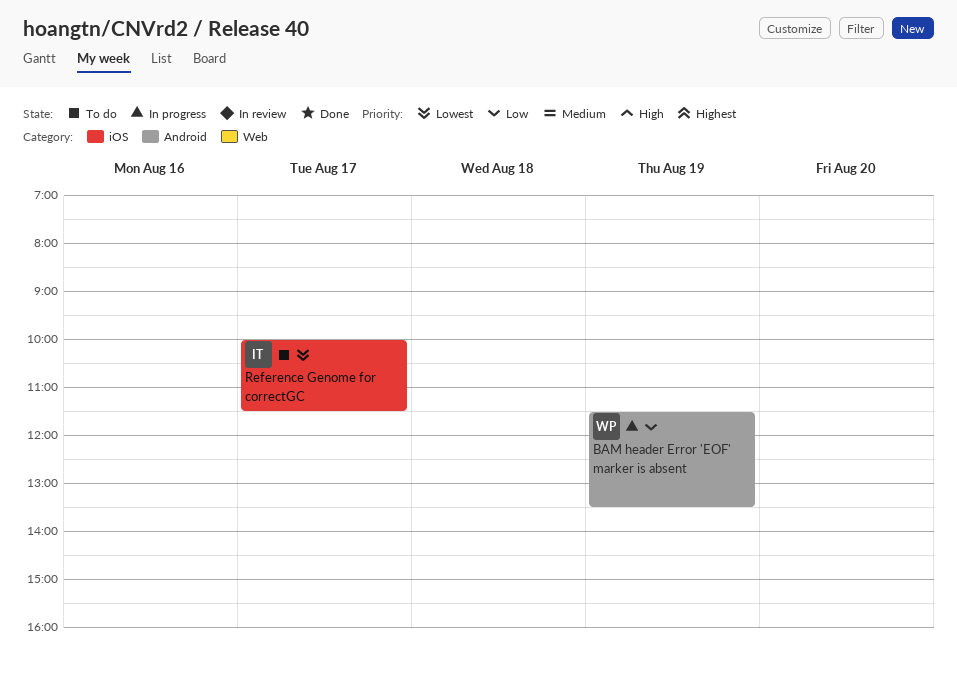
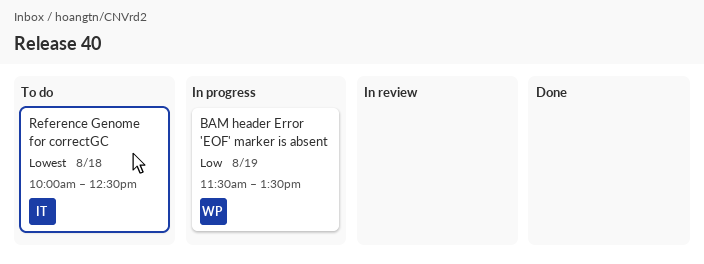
Reference Genome for correctGC, day: Aug 17 -> Aug 18
Reference Genome for correctGC, ends: 11:30 -> 12:30

